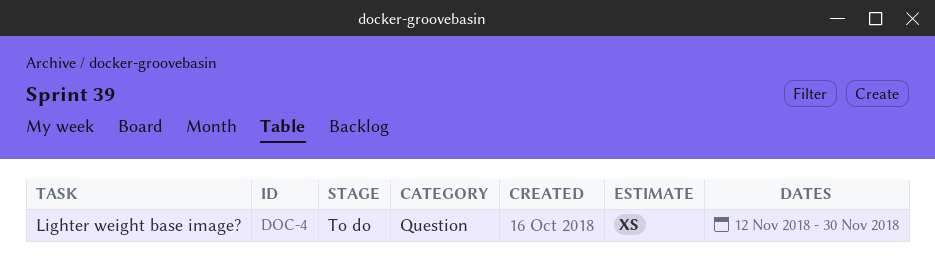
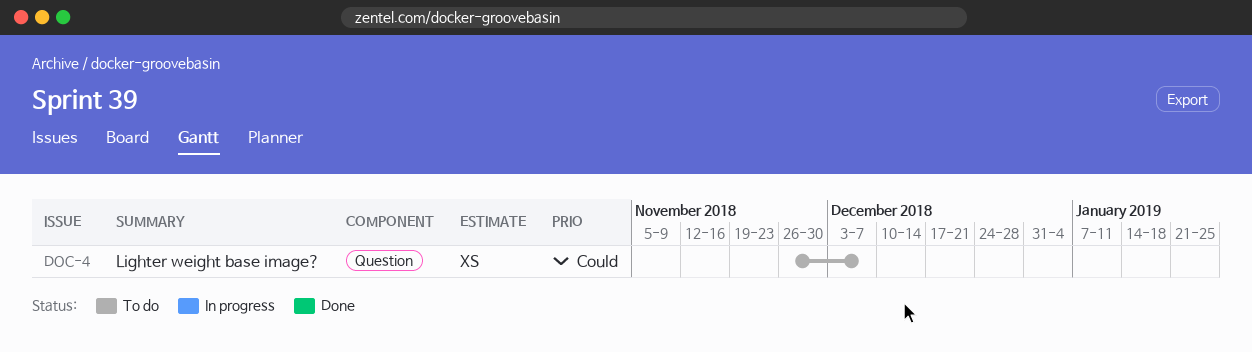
DOC-4, start: Nov 12 -> Nov 26
DOC-4, due: Nov 30 -> Dec 7

